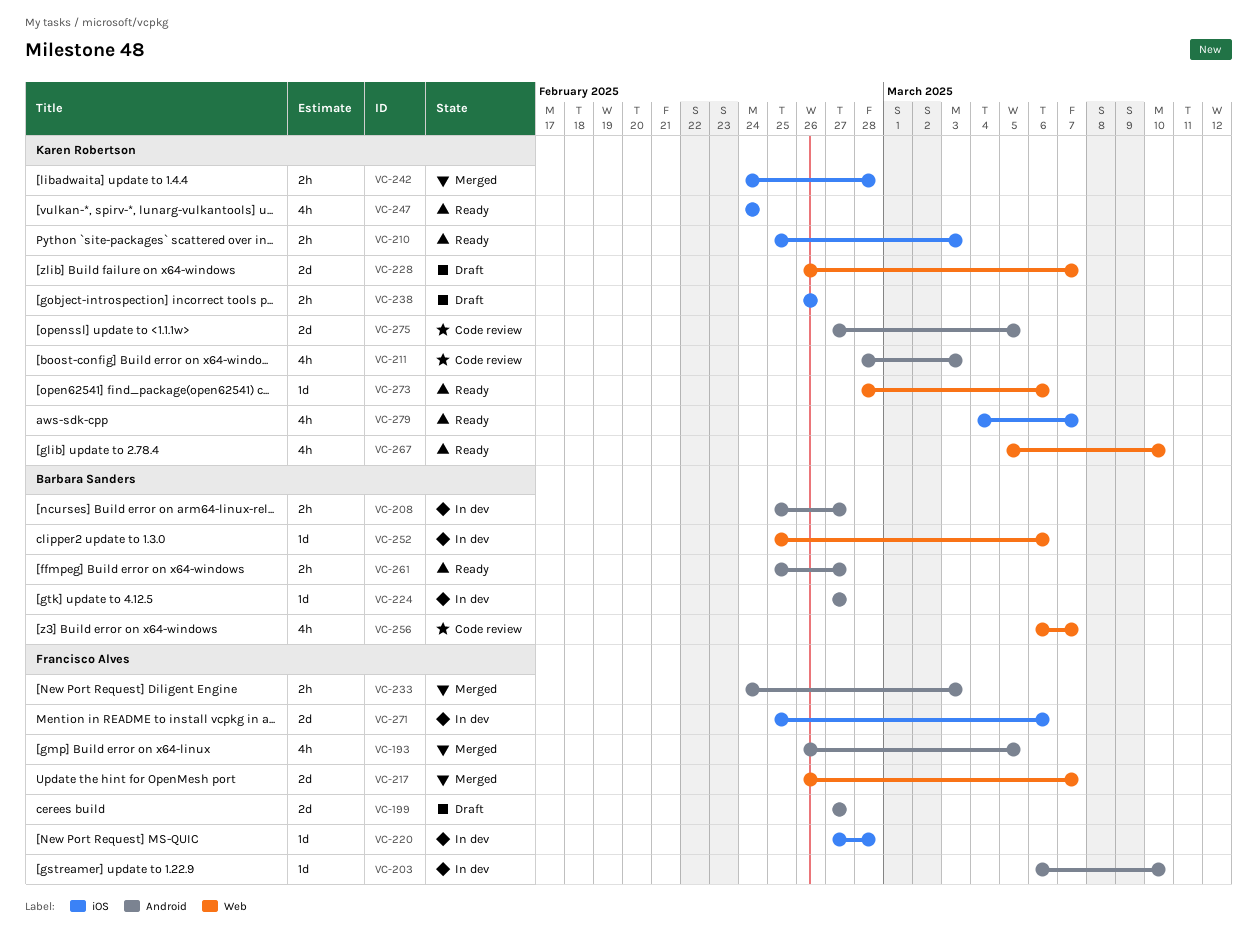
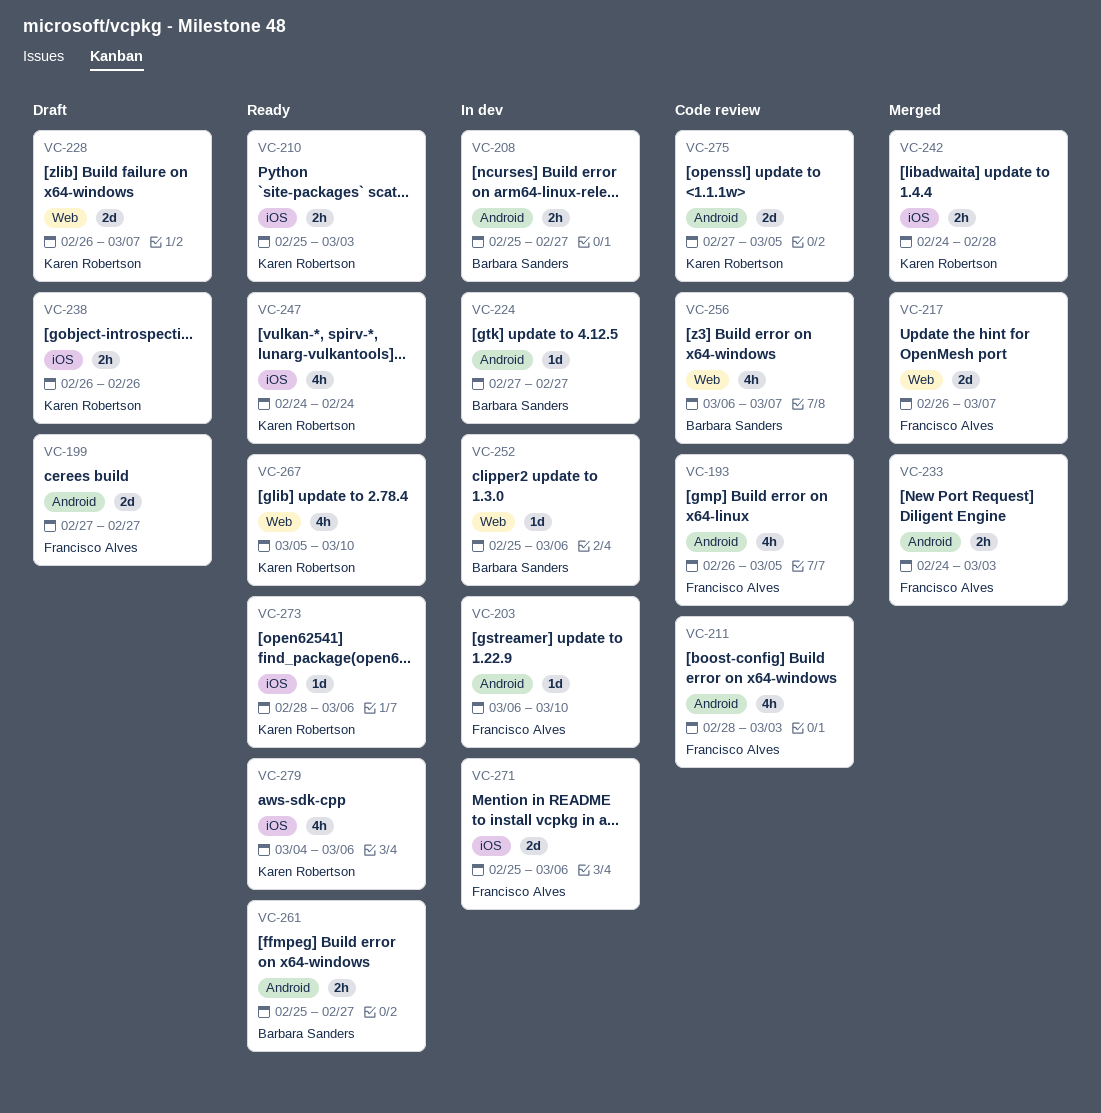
VC-193, status: Merged -> Code review
VC-211, owner: Karen Robertson -> Francisco Alves
VC-220: present -> none
VC-273, label: Web -> iOS
VC-279, due: Mar 7 -> Mar 6

